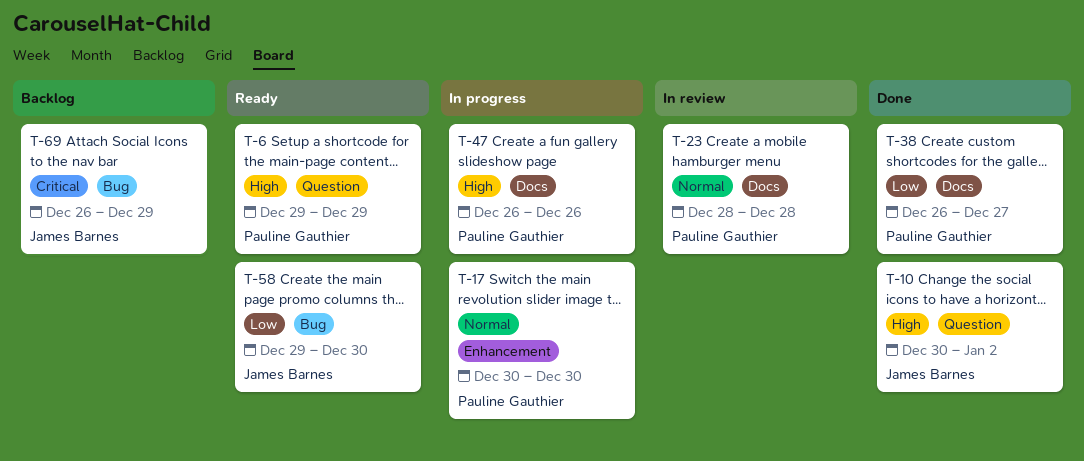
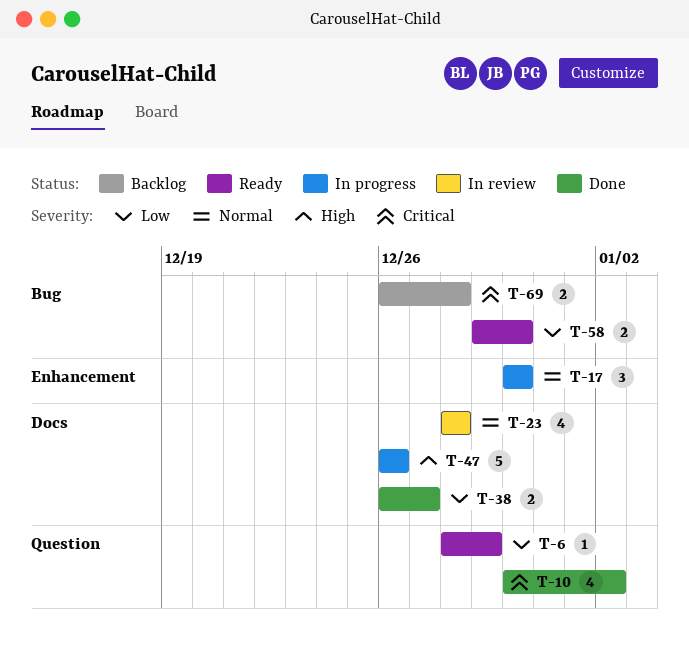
T-6, priority: High -> Low
T-6, start: Dec 29 -> Dec 28
T-10, priority: High -> Critical
T-69, due: Dec 29 -> Dec 28

